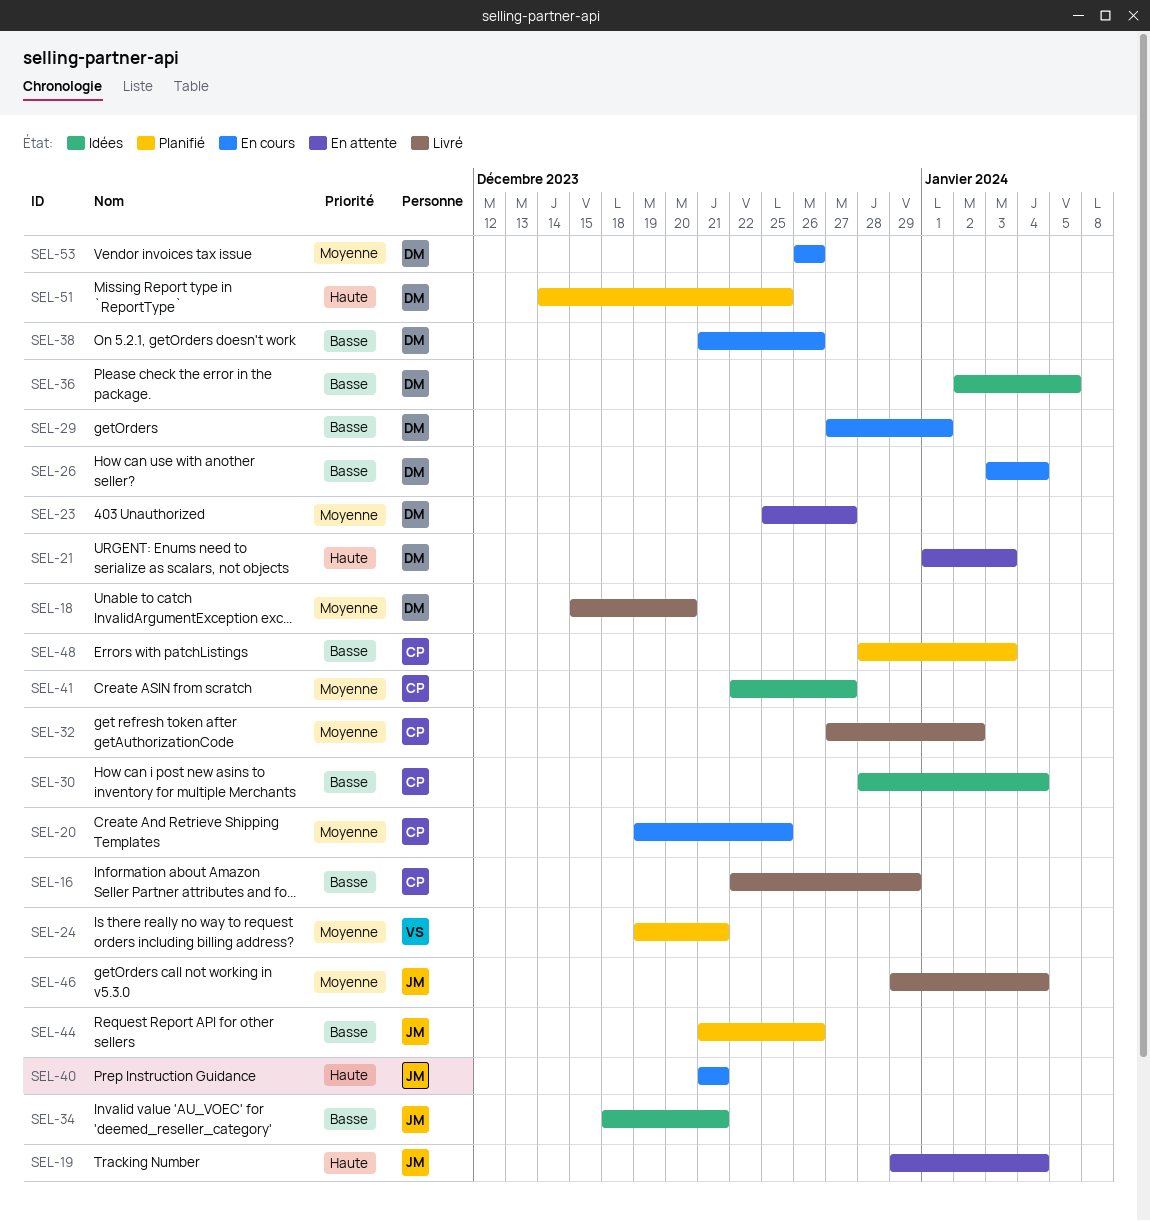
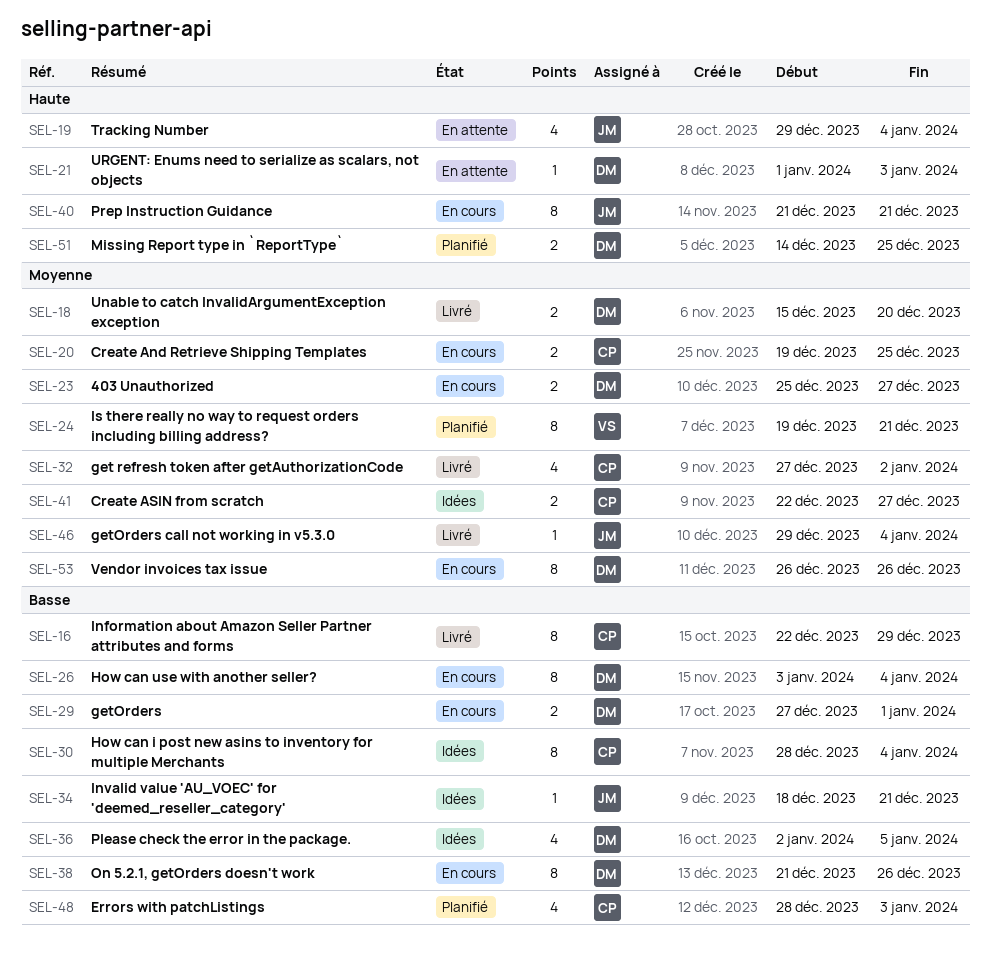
SEL-23, status: En attente -> En cours
SEL-44: present -> none

